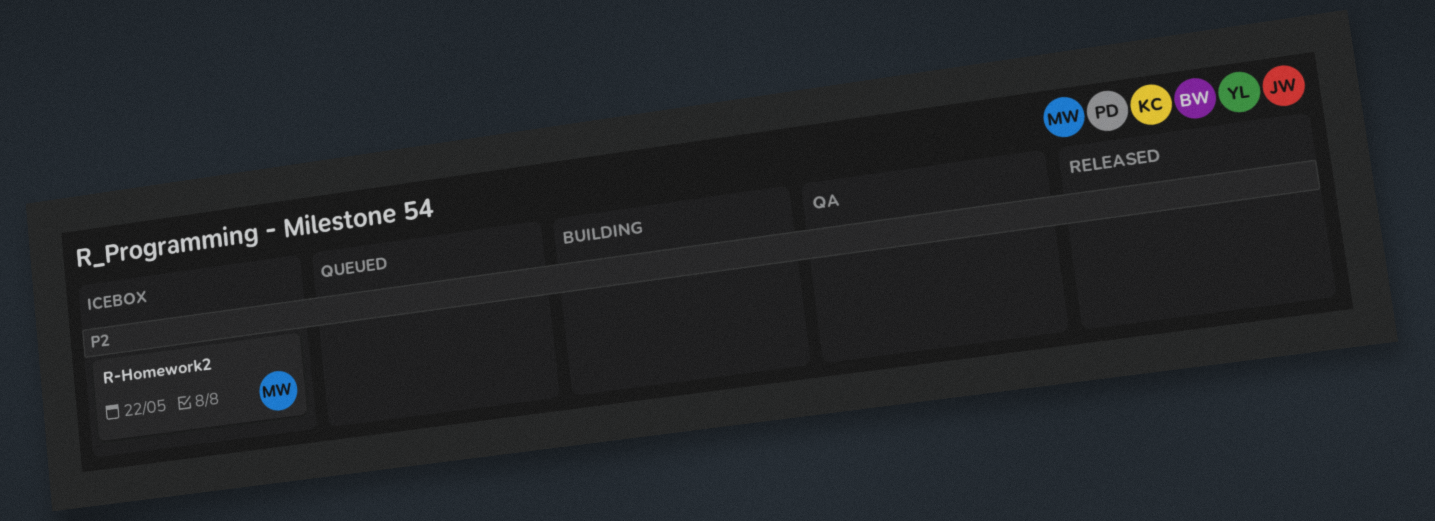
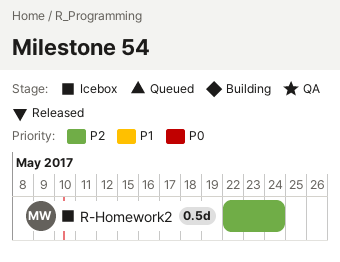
R-Homework2, due: May 22 -> May 24

